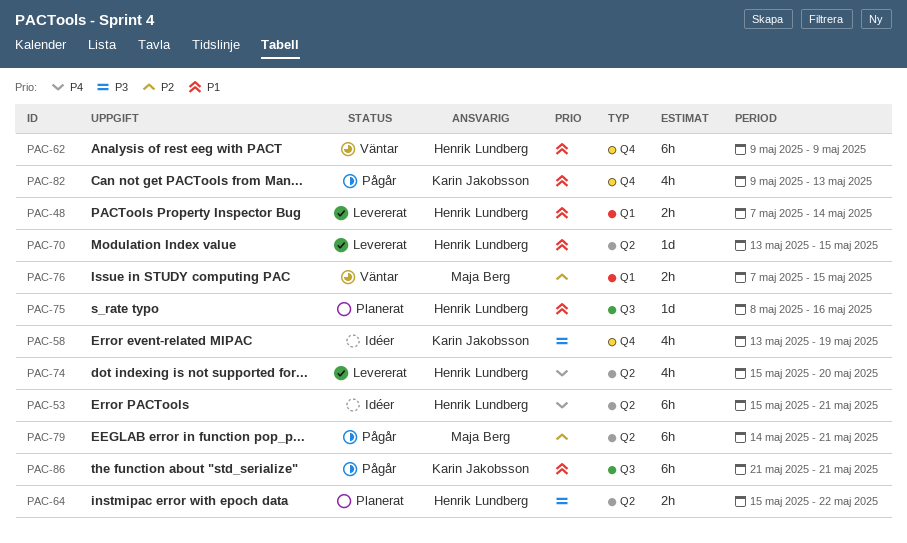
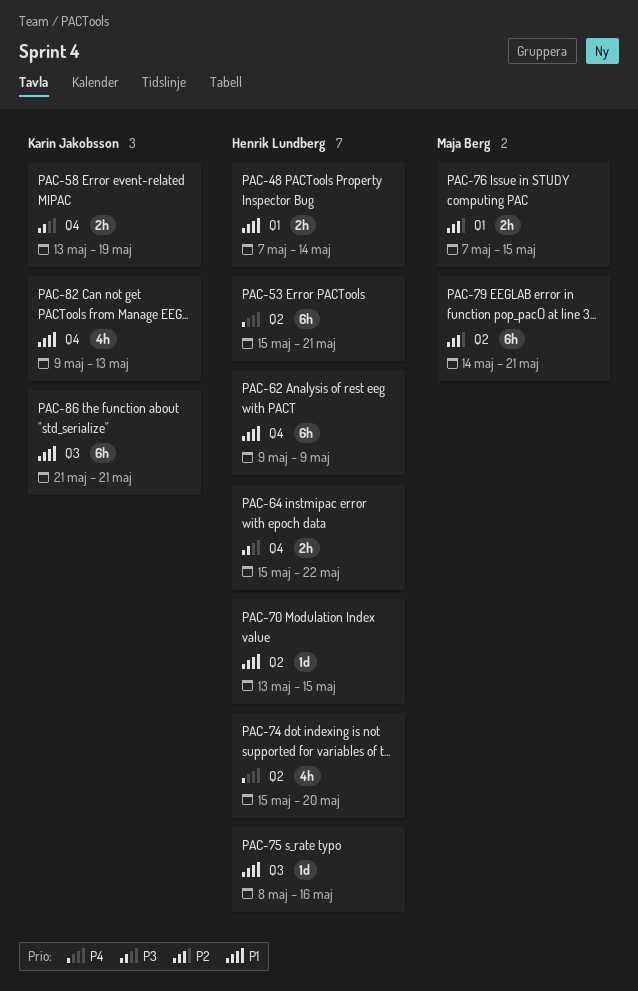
PAC-58, estimate: 4h -> 2h
PAC-64, label: Q2 -> Q4

